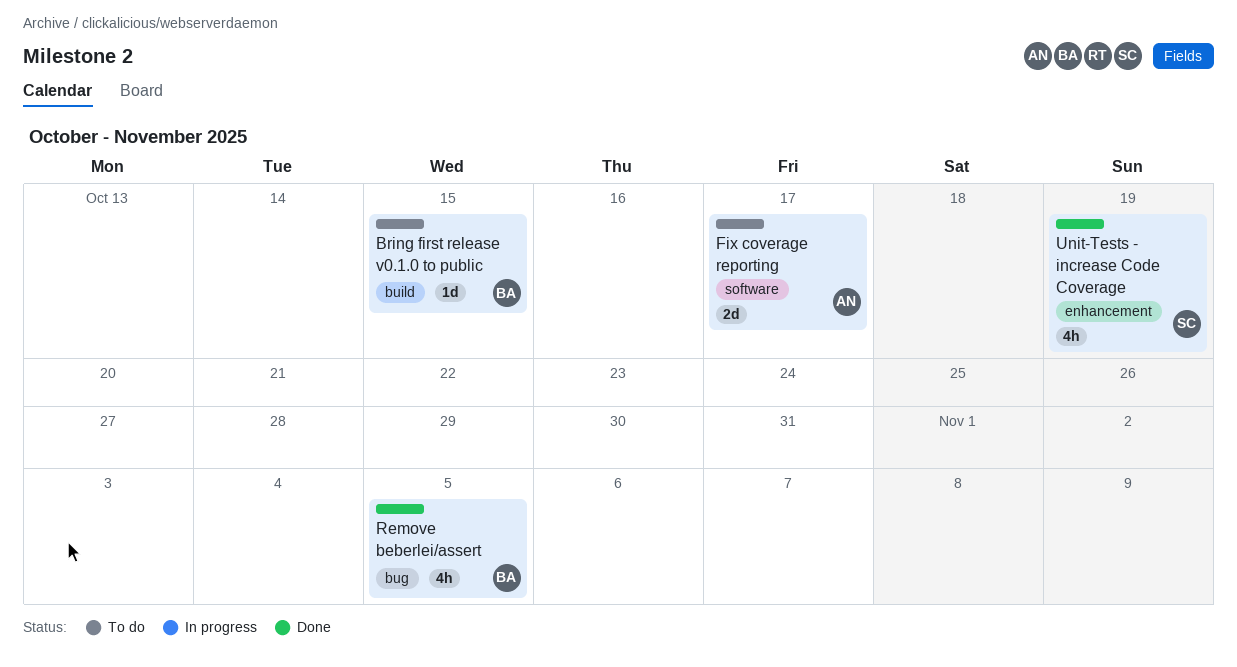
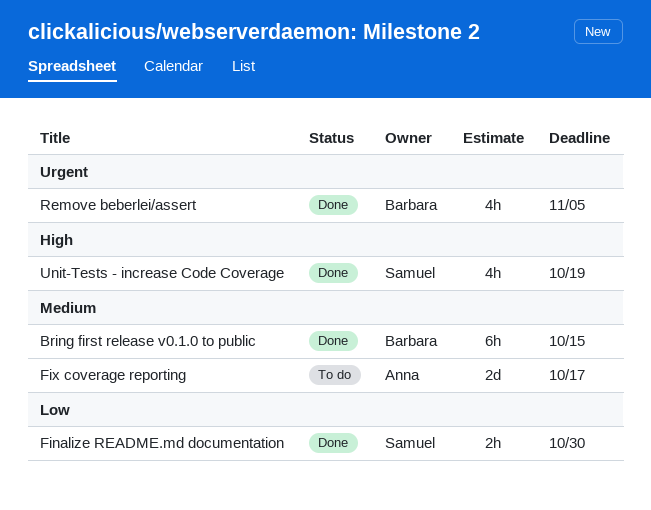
Bring first release v0.1.0 to public, status: To do -> Done
Bring first release v0.1.0 to public, estimate: 1d -> 6h
Finalize README.md documentation: none -> present

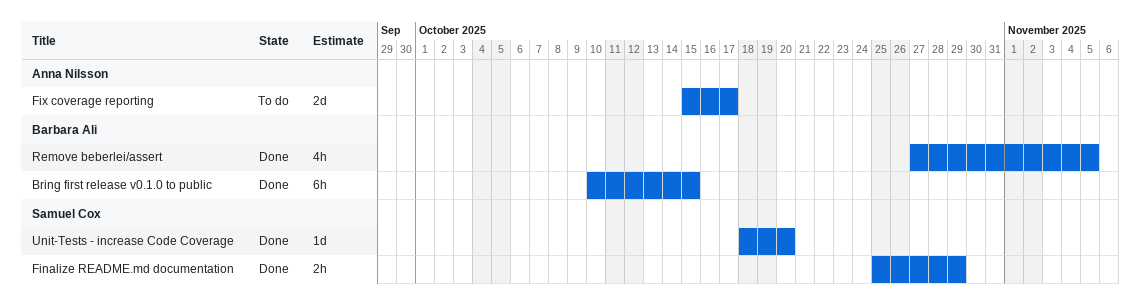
Finalize README.md documentation, due: Oct 30 -> Oct 29
Unit-Tests - increase Code Coverage, estimate: 4h -> 1d
Unit-Tests - increase Code Coverage, due: Oct 19 -> Oct 20

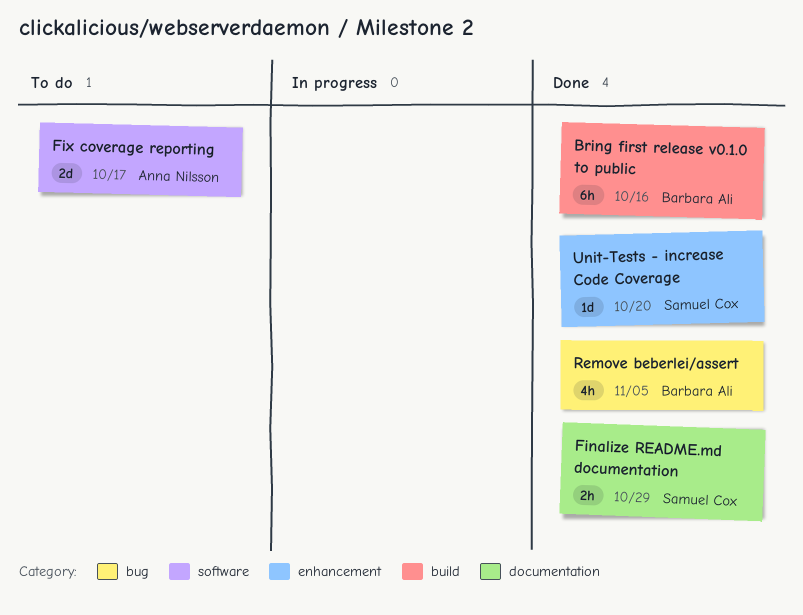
Bring first release v0.1.0 to public, due: Oct 15 -> Oct 16

